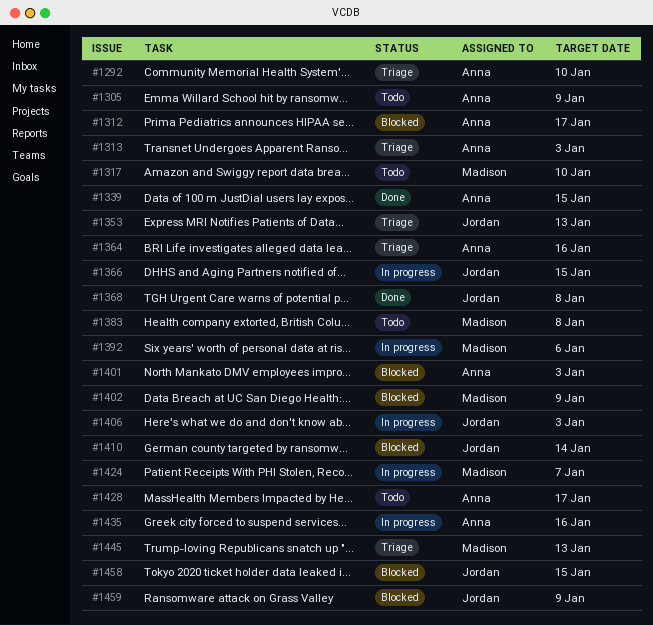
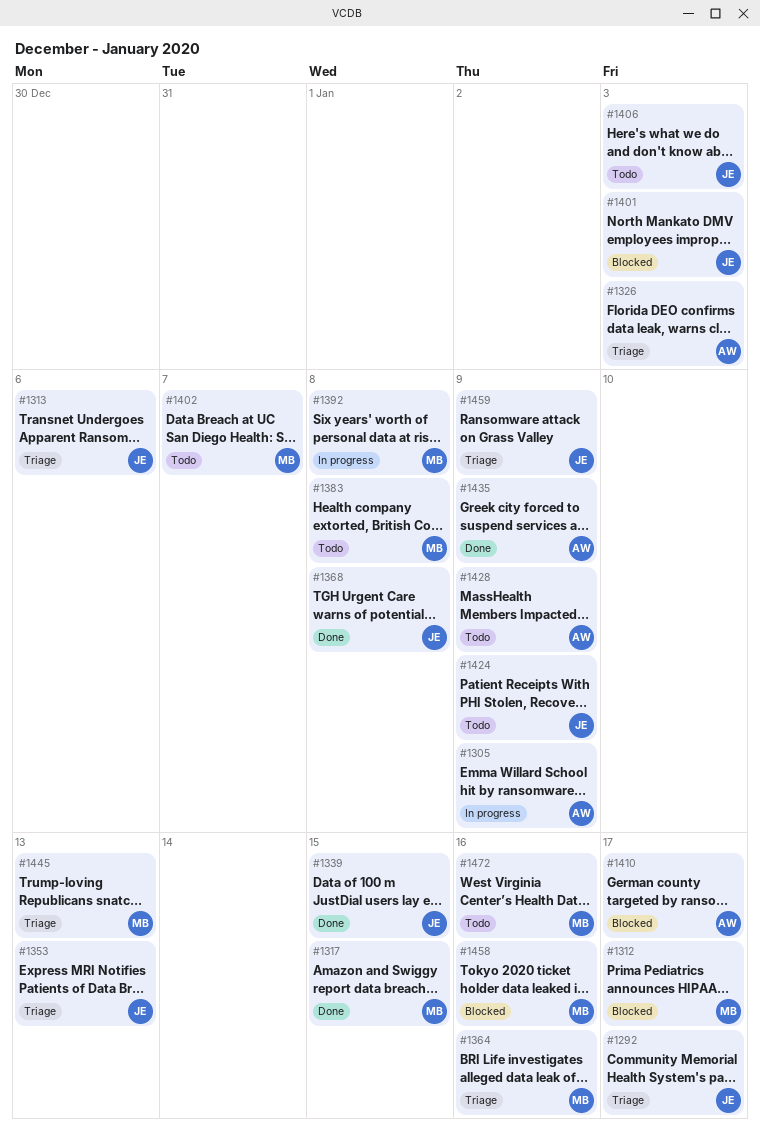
#1292, owner: Anna -> Jordan
#1292, due: Jan 10 -> Jan 17
#1305, status: Todo -> In progress
#1312, owner: Anna -> Madison
#1313, owner: Anna -> Jordan
#1313, due: Jan 3 -> Jan 6
#1317, status: Todo -> Done
#1317, due: Jan 10 -> Jan 15
#1326: none -> present
#1339, owner: Anna -> Jordan
#1364, owner: Anna -> Madison
#1366: present -> none
#1392, due: Jan 6 -> Jan 8
#1401, owner: Anna -> Jordan
#1402, status: Blocked -> Todo
#1402, due: Jan 9 -> Jan 7
#1406, status: In progress -> Todo
#1410, owner: Jordan -> Anna
#1410, due: Jan 14 -> Jan 17
#1424, status: In progress -> Todo
#1424, owner: Madison -> Jordan
#1424, due: Jan 7 -> Jan 9
#1428, due: Jan 17 -> Jan 9
#1435, status: In progress -> Done
#1435, due: Jan 16 -> Jan 9
#1458, owner: Jordan -> Madison
#1458, due: Jan 15 -> Jan 16
#1459, status: Blocked -> Triage
#1472: none -> present

